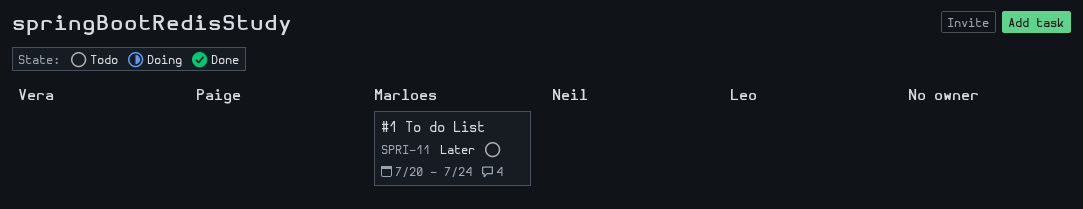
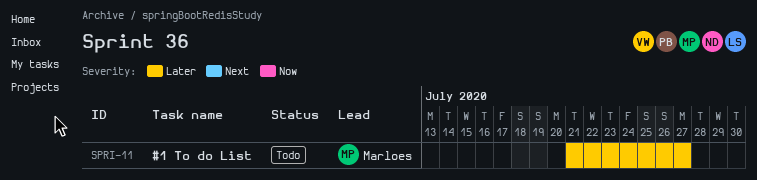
SPRI-11, start: Jul 20 -> Jul 21
SPRI-11, due: Jul 24 -> Jul 27

